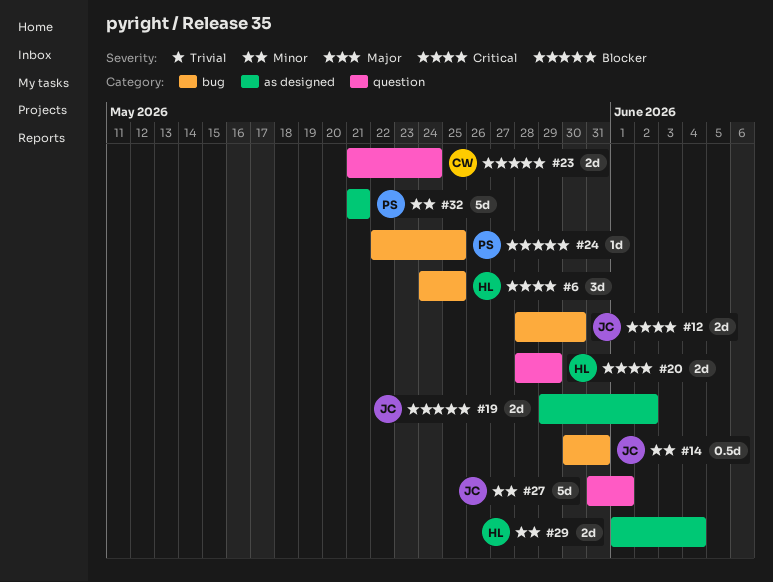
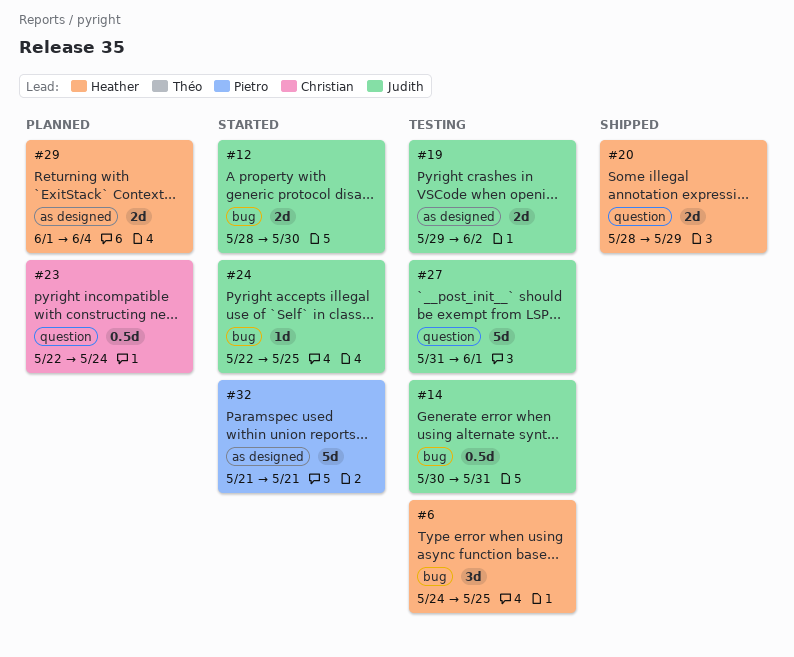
#23, estimate: 2d -> 0.5d
#23, start: May 21 -> May 22
#24, owner: Pietro -> Judith

